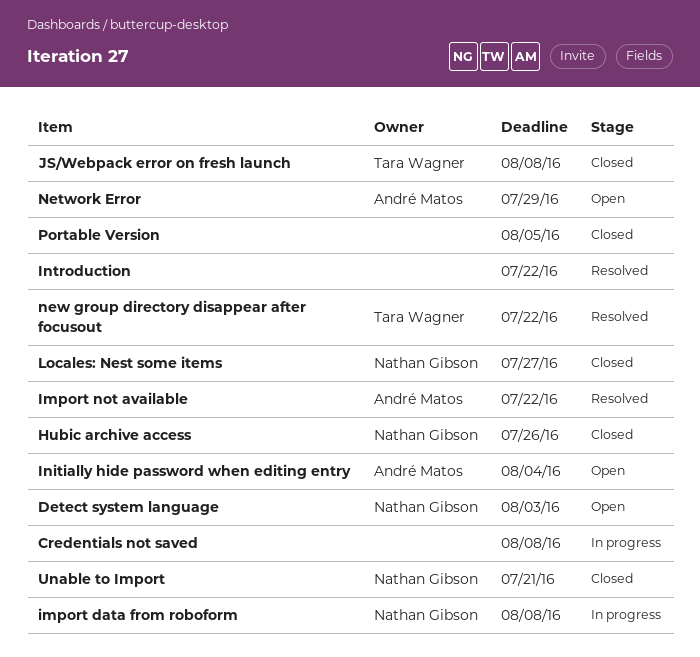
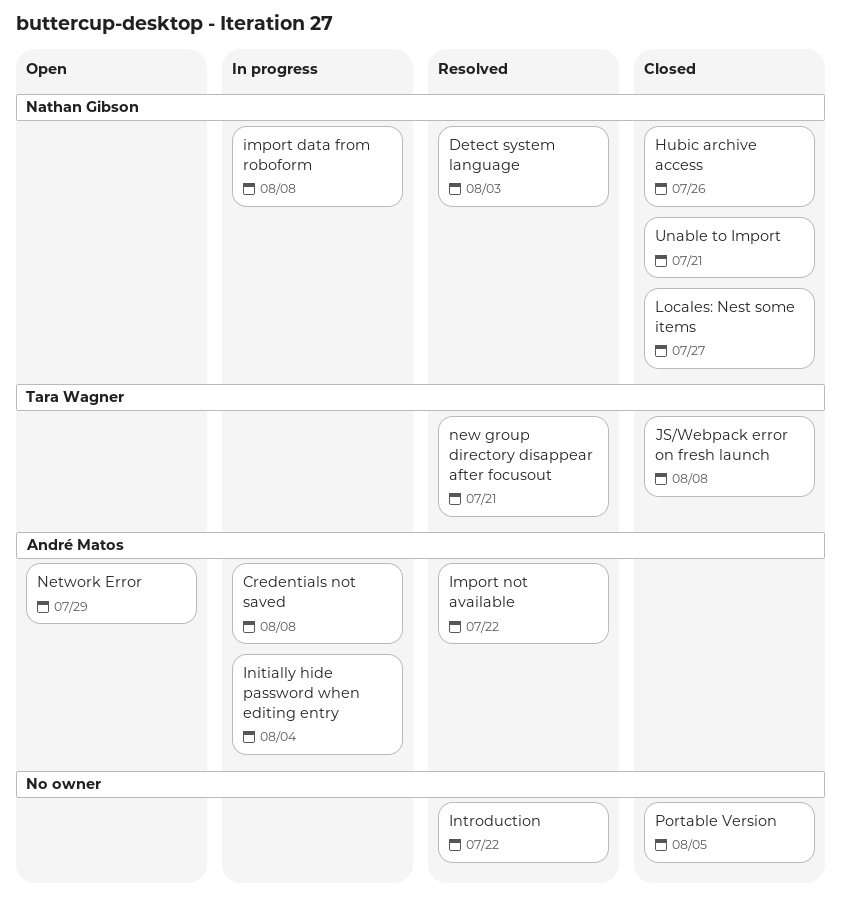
Credentials not saved, owner: none -> André Matos
Detect system language, status: Open -> Resolved
Initially hide password when editing entry, status: Open -> In progress
new group directory disappear after focusout, due: Jul 22 -> Jul 21

